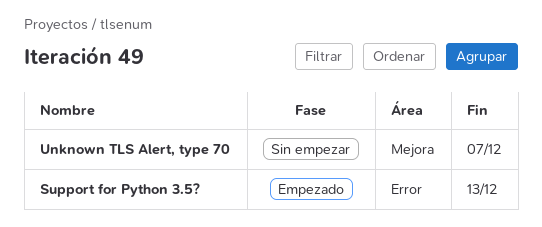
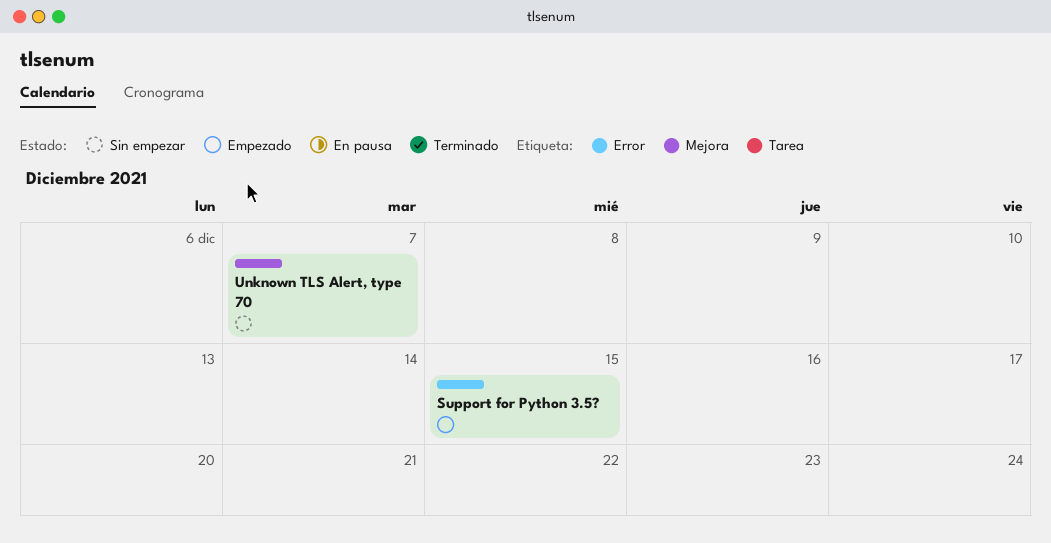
Support for Python 3.5?, due: Dec 13 -> Dec 15

